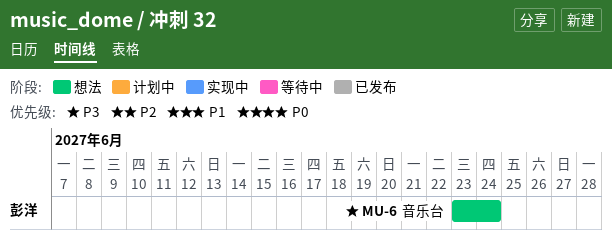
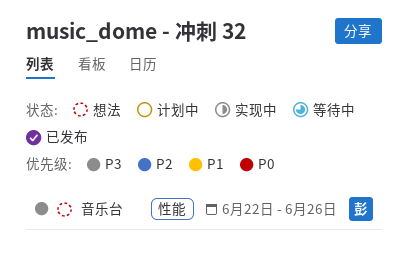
音乐台, start: Jun 23 -> Jun 22
音乐台, due: Jun 24 -> Jun 26

